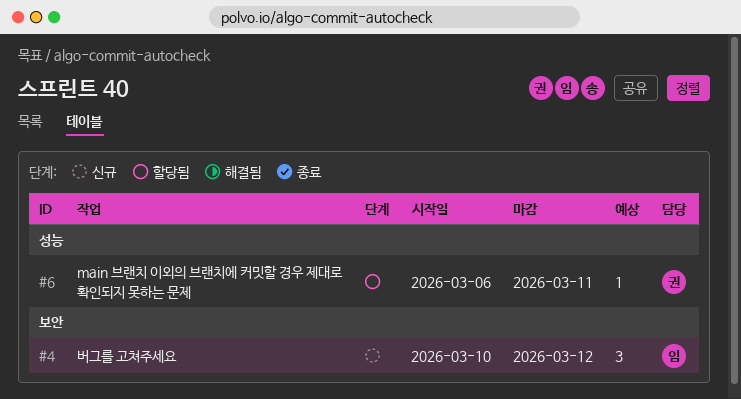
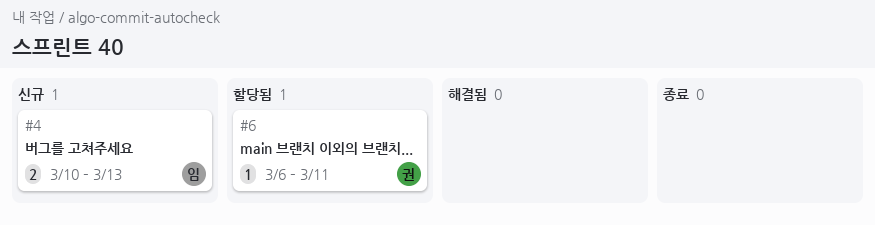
#4, estimate: 3 -> 2
#4, due: Mar 12 -> Mar 13

